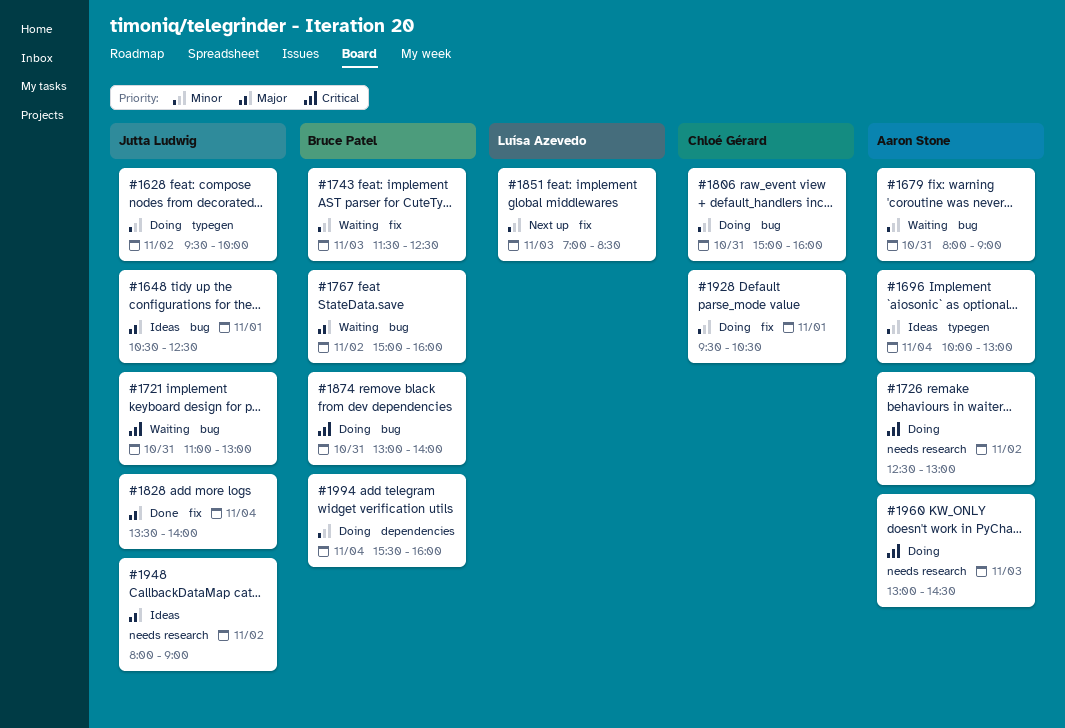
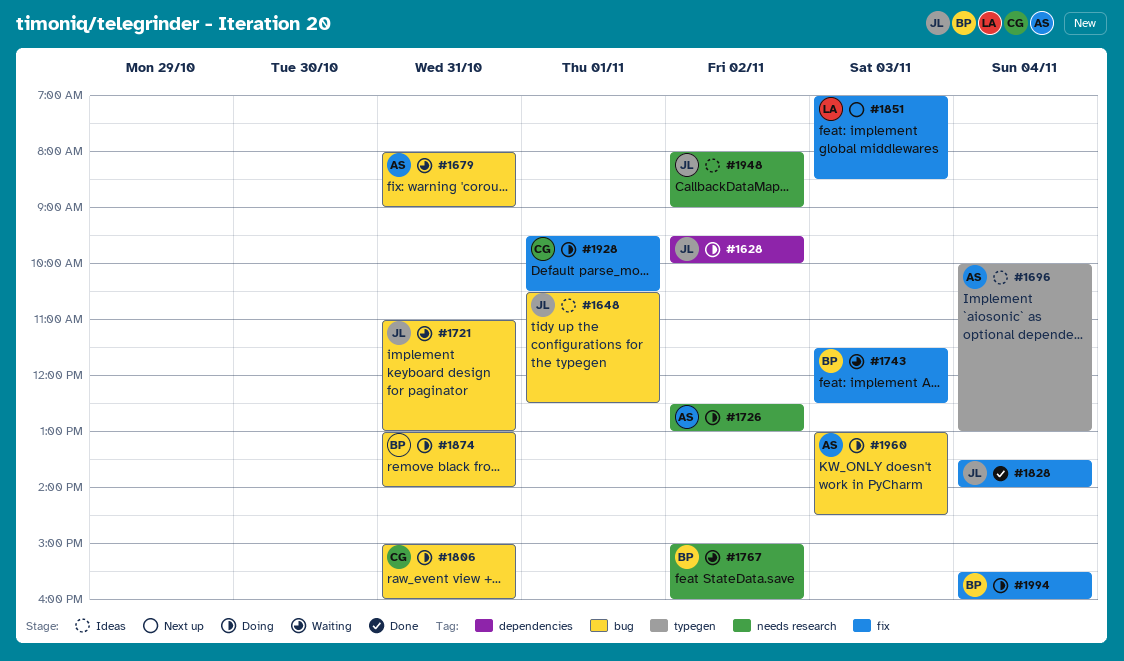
#1628, label: typegen -> dependencies
#1767, label: bug -> needs research
#1960, label: needs research -> bug
#1994, label: dependencies -> fix

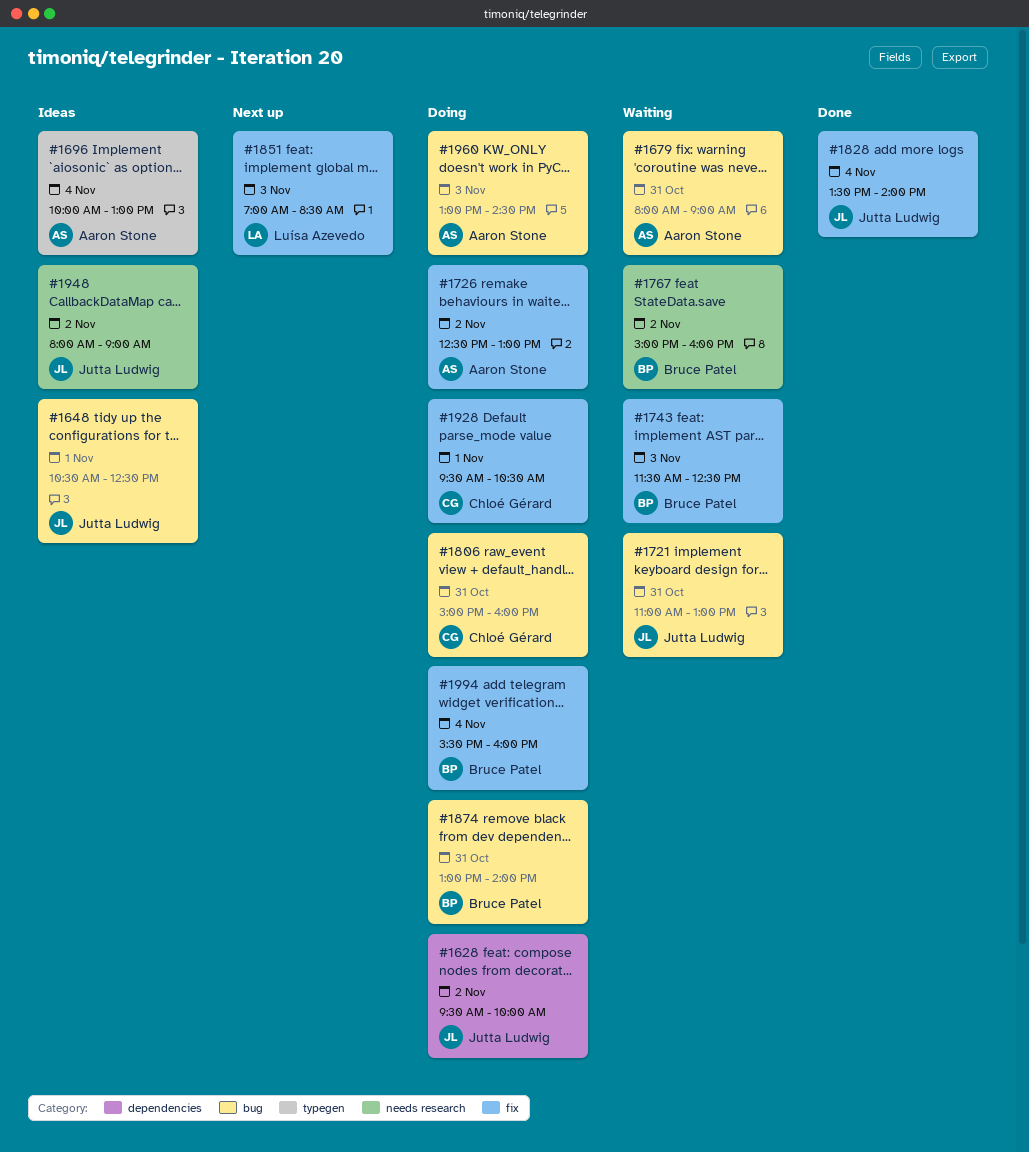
#1726, label: needs research -> fix

